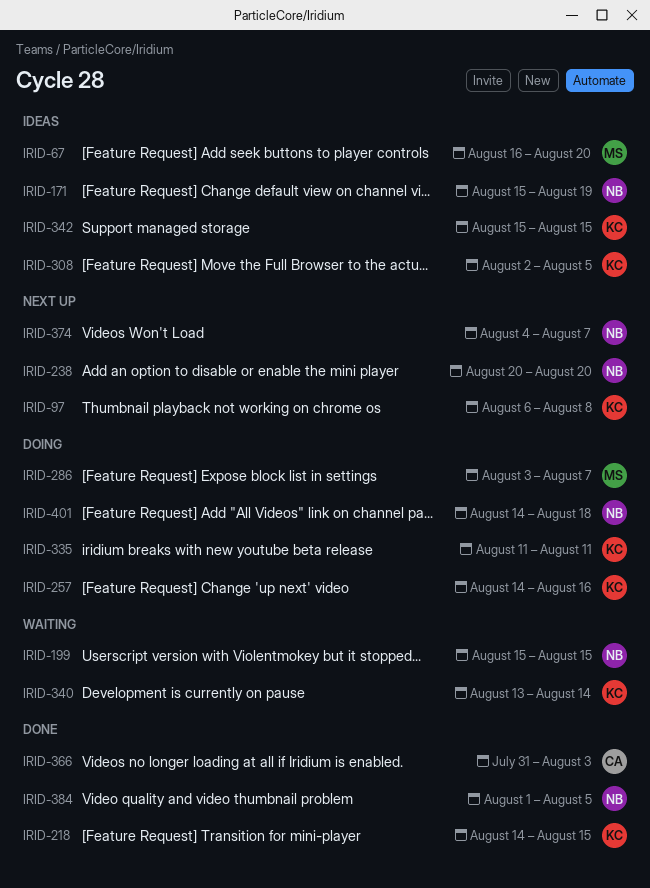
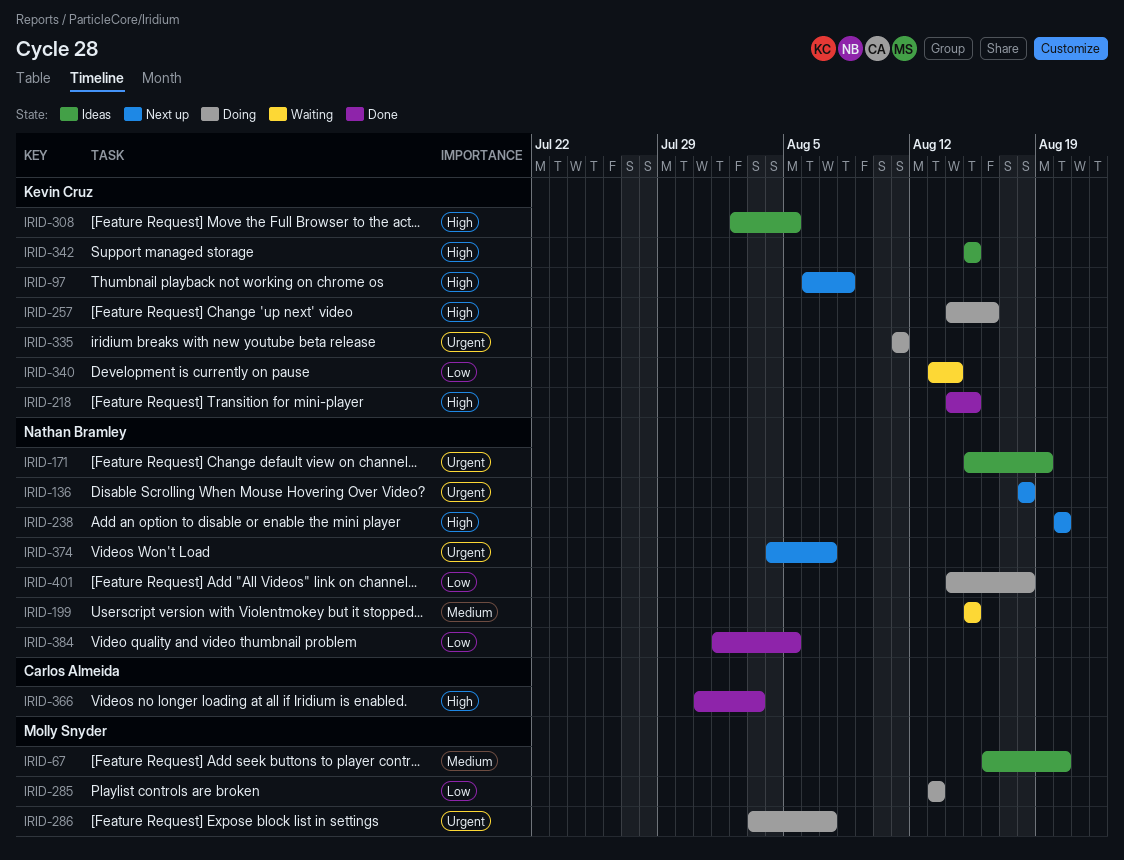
IRID-136: none -> present
IRID-285: none -> present

